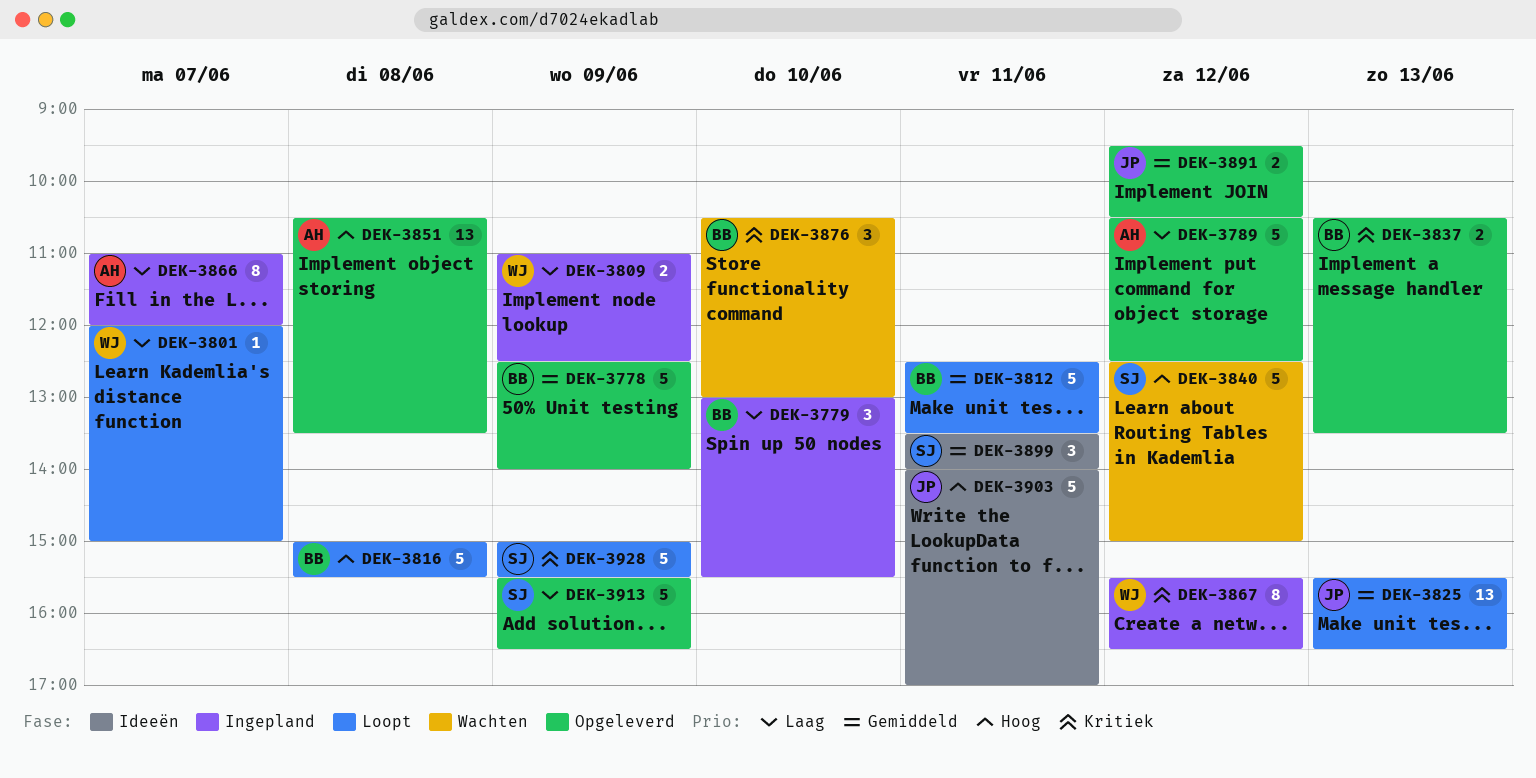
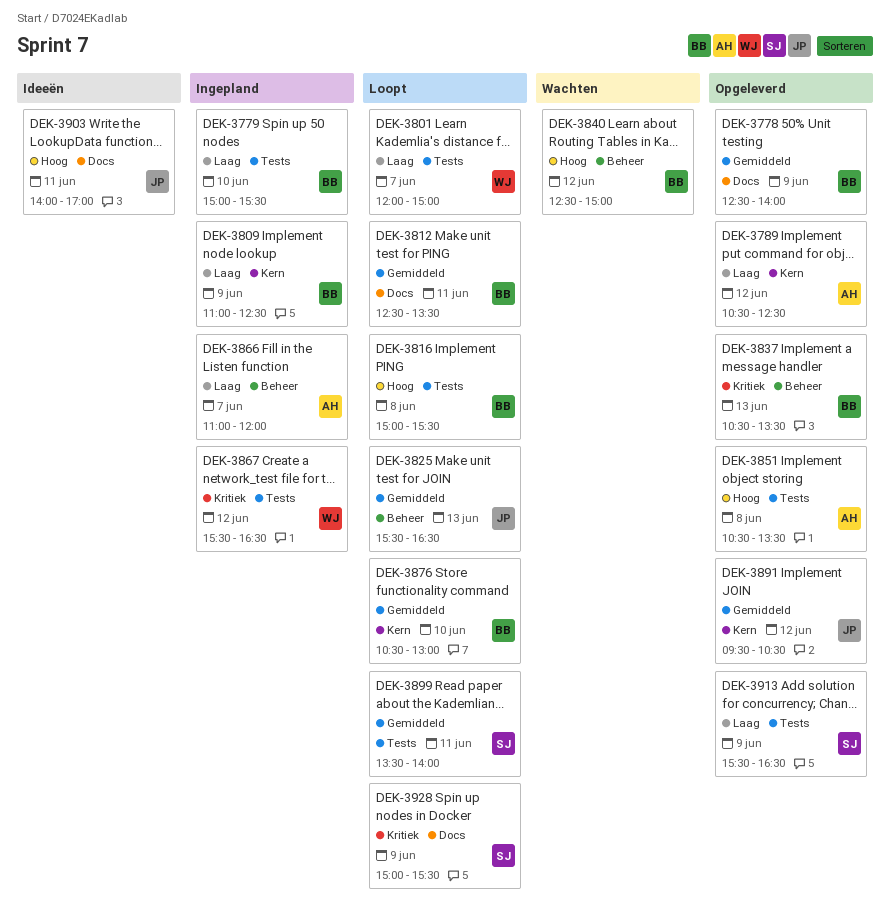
DEK-3779, begins: 13:00 -> 15:00
DEK-3809, owner: WJ -> BB
DEK-3840, owner: SJ -> BB
DEK-3876, status: Wachten -> Loopt
DEK-3876, priority: Kritiek -> Gemiddeld
DEK-3899, status: Ideeën -> Loopt

